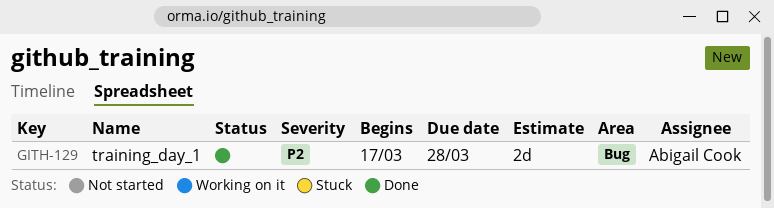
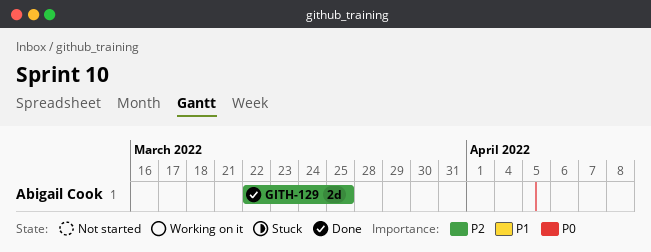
GITH-129, start: Mar 17 -> Mar 22
GITH-129, due: Mar 28 -> Mar 25

